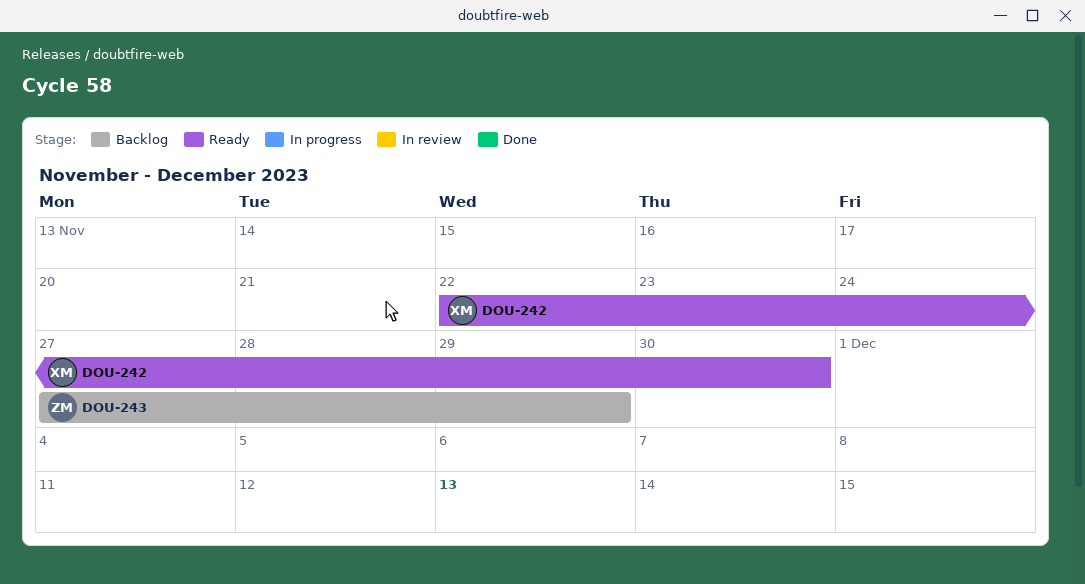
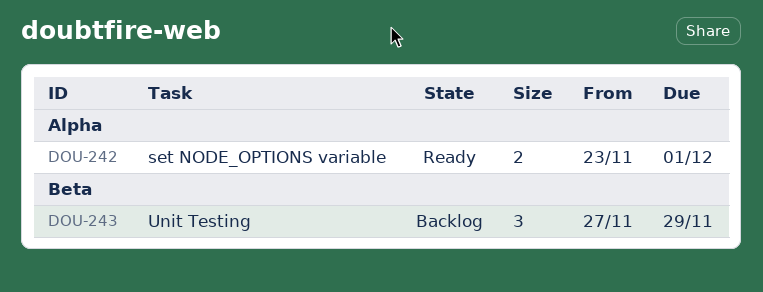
DOU-242, start: Nov 22 -> Nov 23
DOU-242, due: Nov 30 -> Dec 1

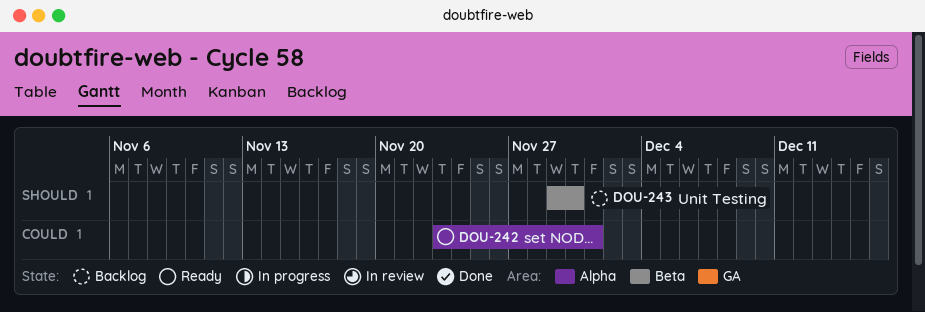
DOU-243, start: Nov 27 -> Nov 29
DOU-243, due: Nov 29 -> Nov 30

